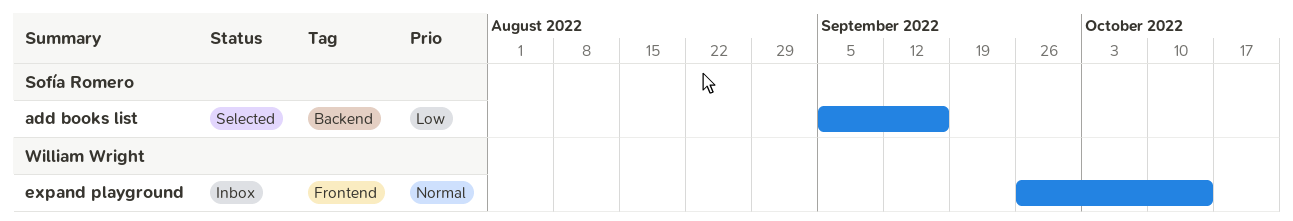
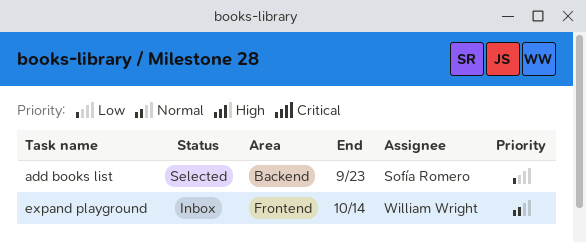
add books list, due: Sep 16 -> Sep 23

